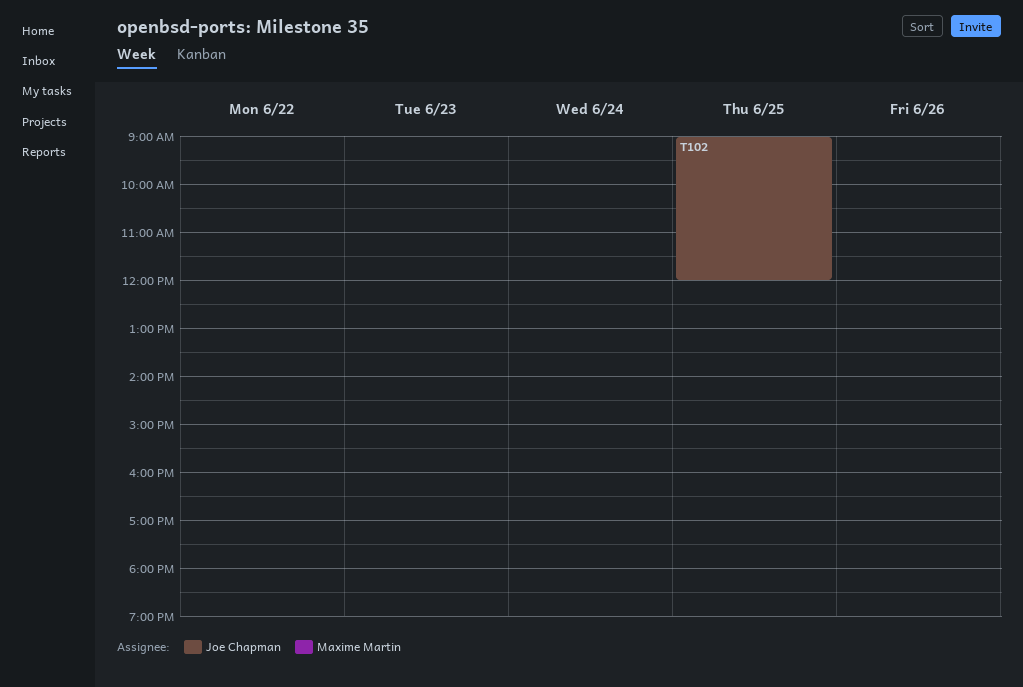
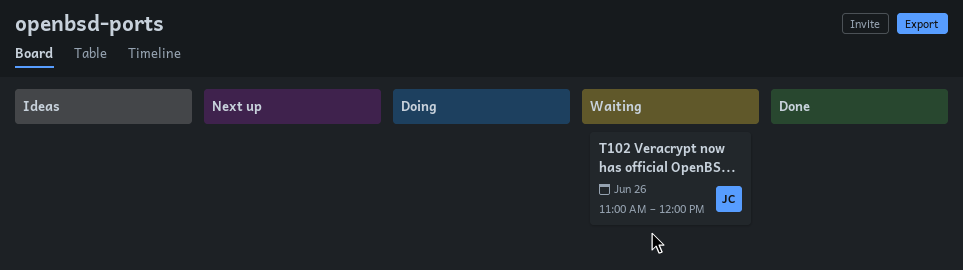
T102, day: Jun 25 -> Jun 26
T102, begins: 09:00 -> 11:00

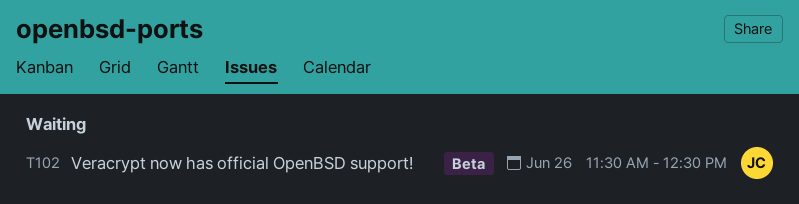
T102, begins: 11:00 -> 11:30
T102, ends: 12:00 -> 12:30

